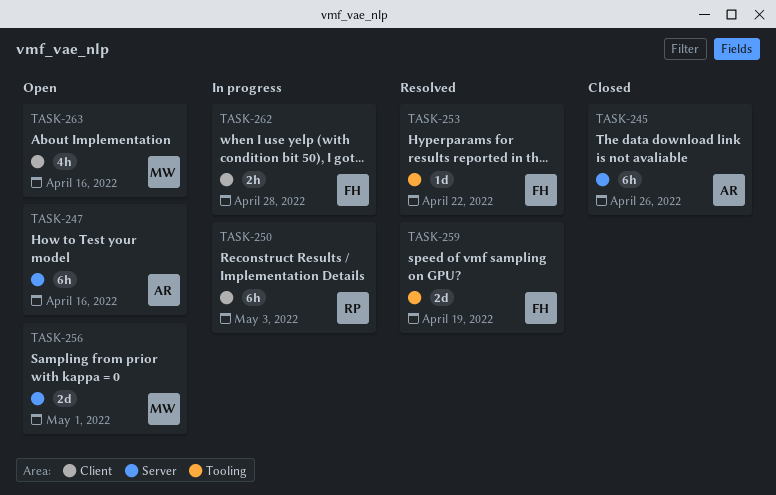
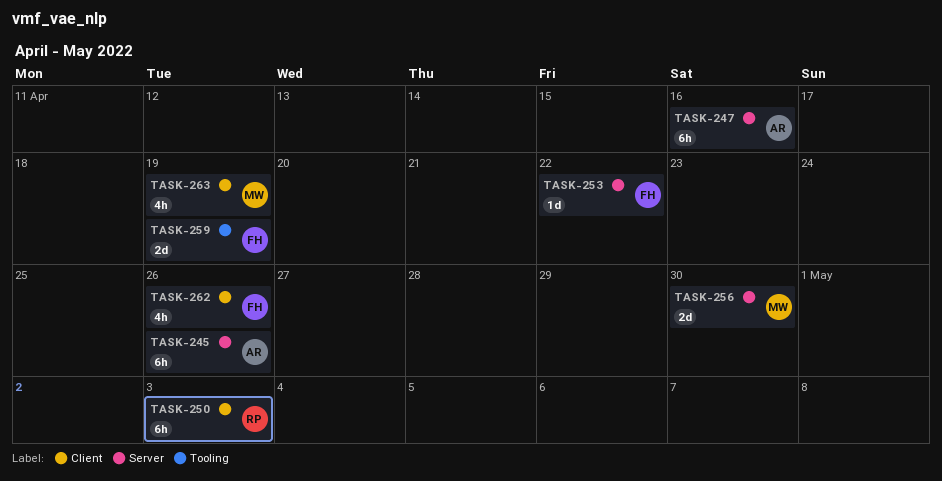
TASK-253, label: Tooling -> Server
TASK-256, due: May 1 -> Apr 30
TASK-262, estimate: 2h -> 4h
TASK-262, due: Apr 28 -> Apr 26
TASK-263, due: Apr 16 -> Apr 19

